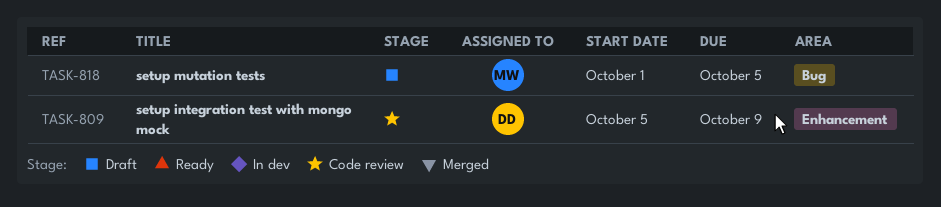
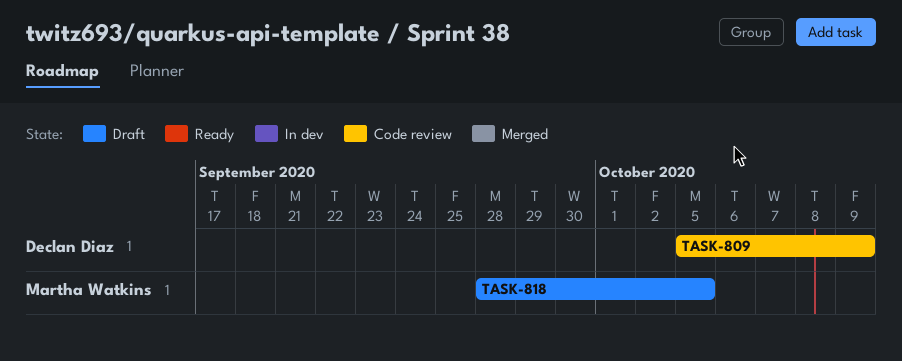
TASK-818, start: Oct 1 -> Sep 28

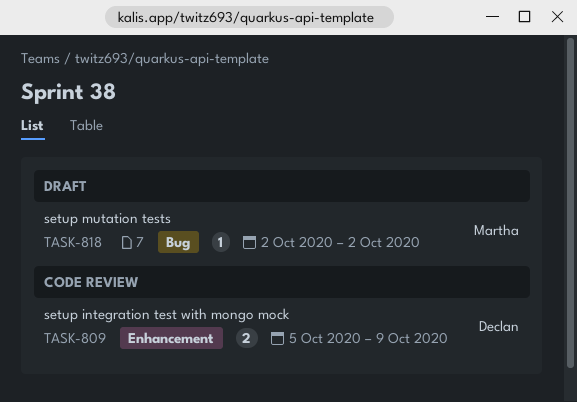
TASK-818, start: Sep 28 -> Oct 2
TASK-818, due: Oct 5 -> Oct 2

